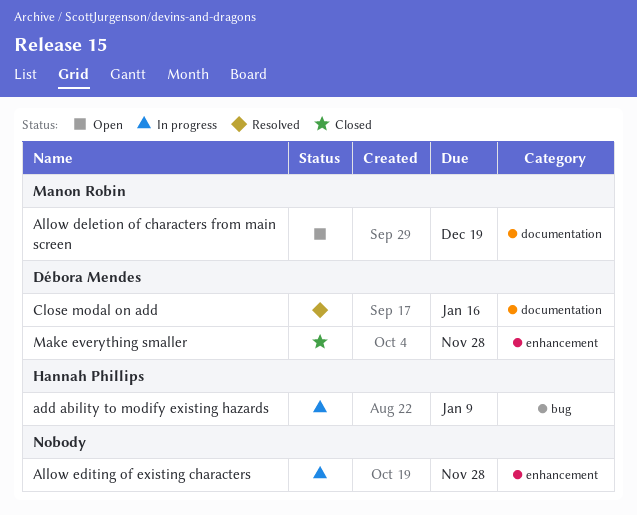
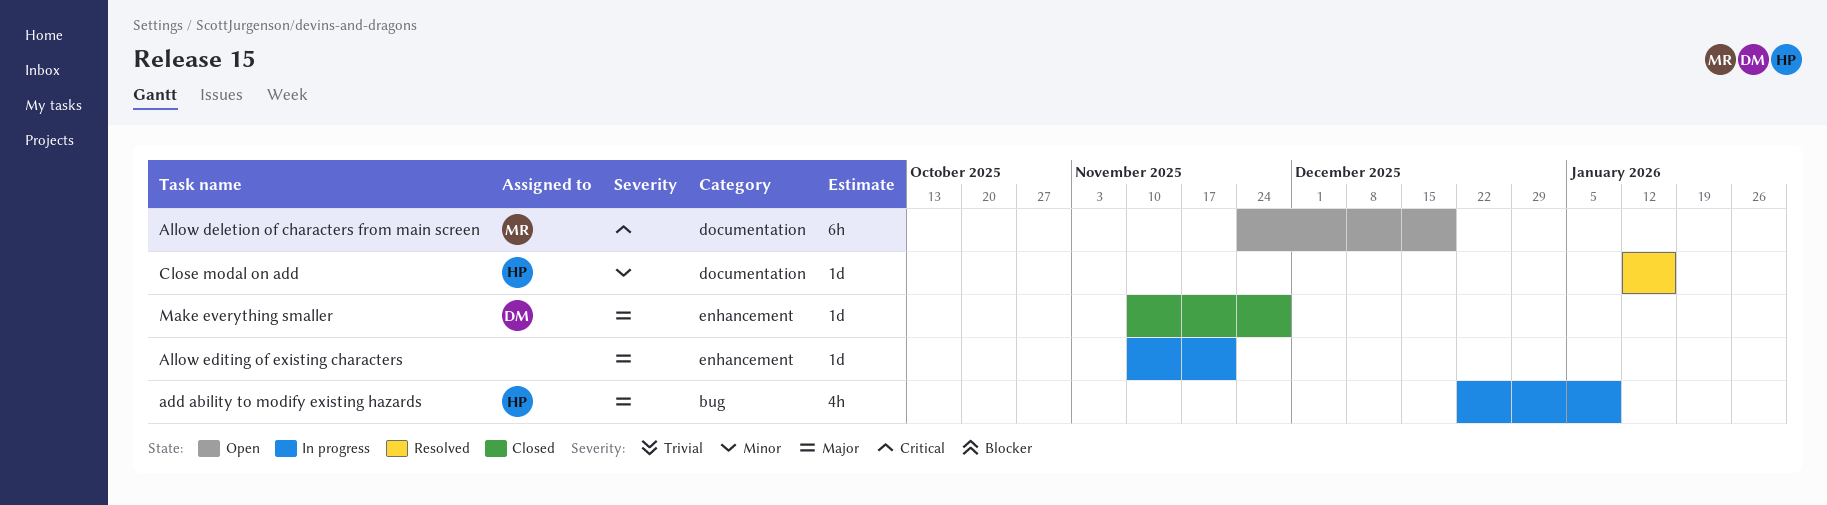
Allow editing of existing characters, due: Nov 28 -> Nov 21
Close modal on add, owner: Débora Mendes -> Hannah Phillips

